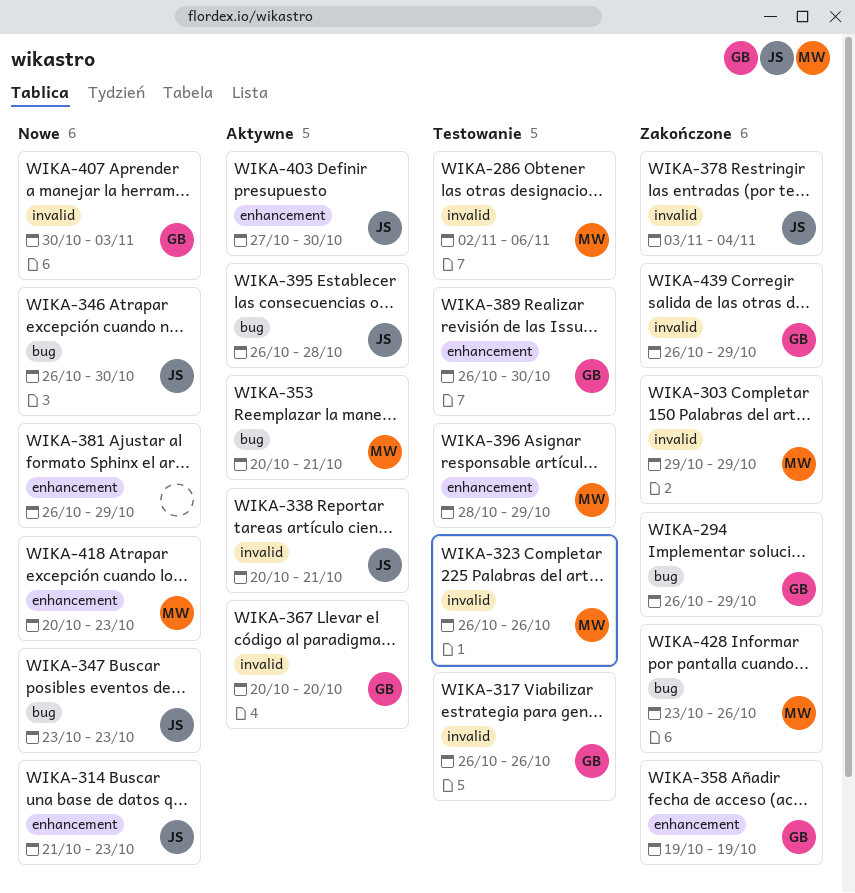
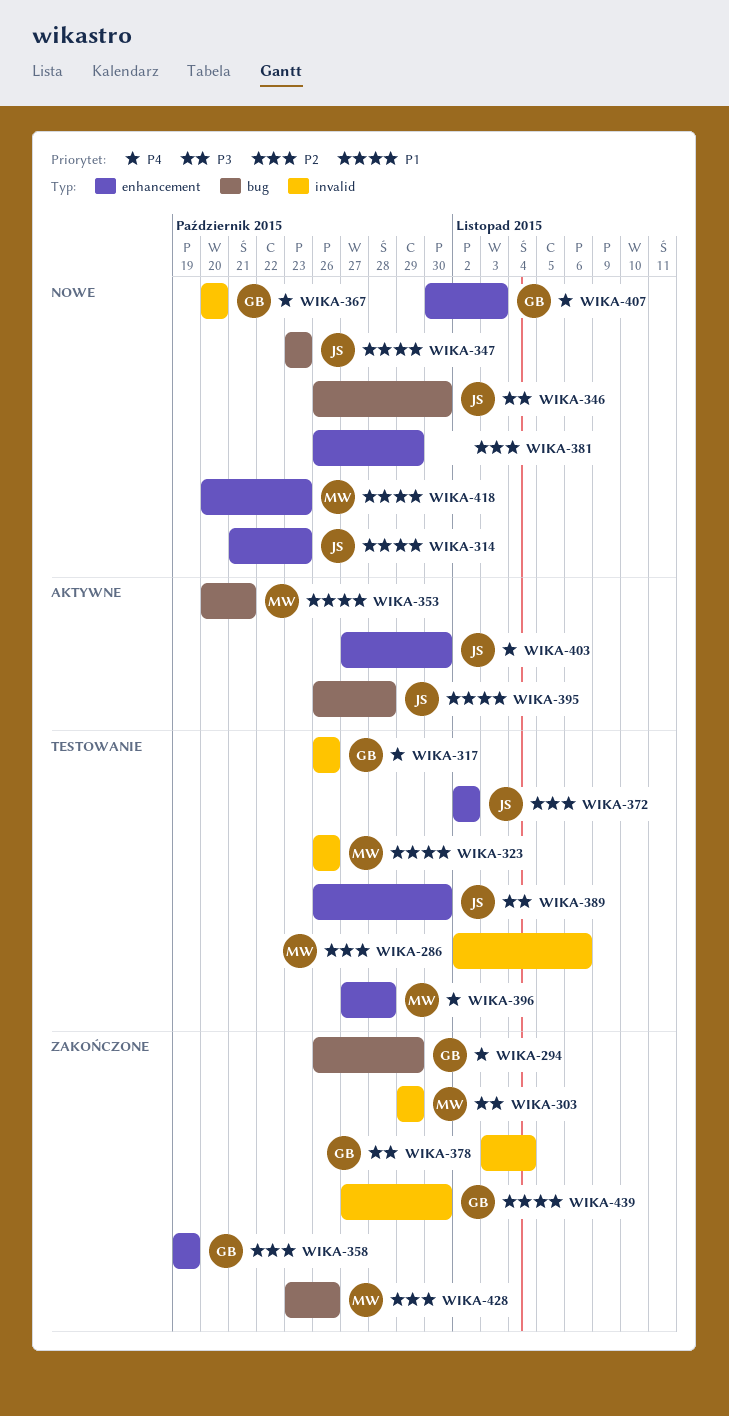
WIKA-338: present -> none
WIKA-367, status: Aktywne -> Nowe
WIKA-372: none -> present
WIKA-378, owner: JS -> GB
WIKA-389, owner: GB -> JS
WIKA-396, start: Oct 28 -> Oct 27
WIKA-396, due: Oct 29 -> Oct 28
WIKA-407, label: invalid -> enhancement
WIKA-439, start: Oct 26 -> Oct 27
WIKA-439, due: Oct 29 -> Oct 30

